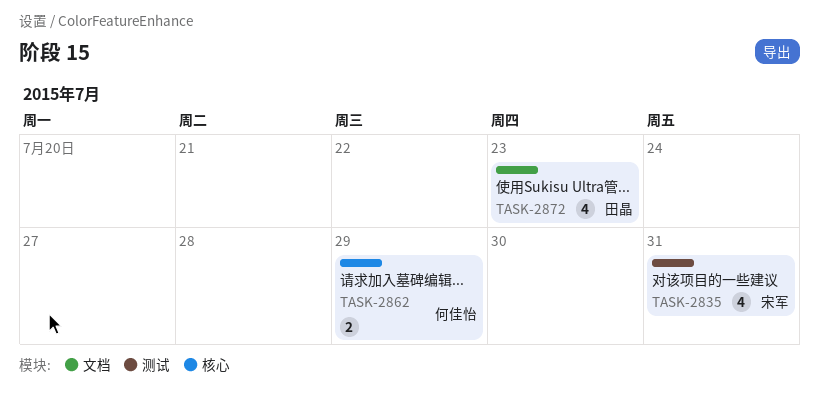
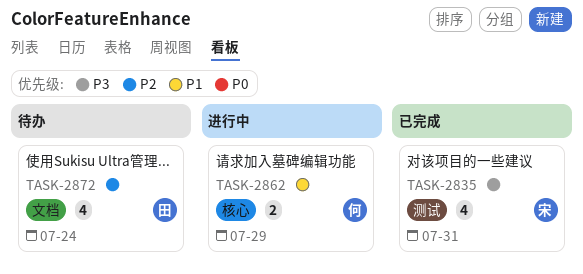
TASK-2872, due: Jul 23 -> Jul 24

